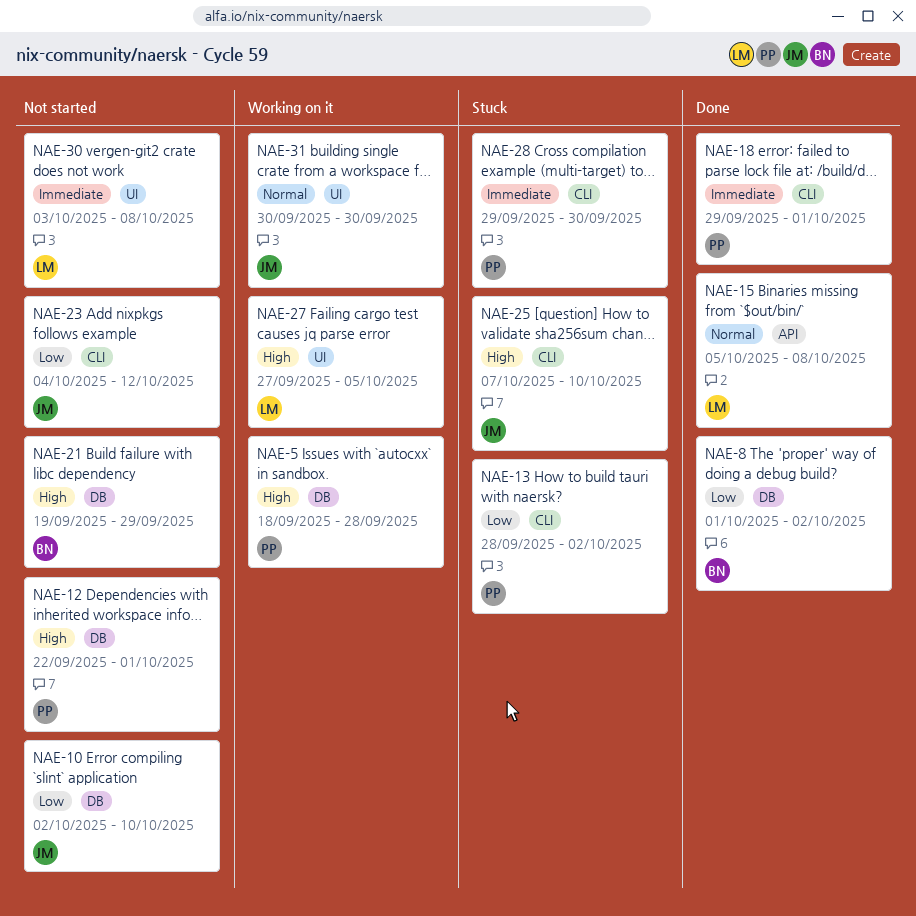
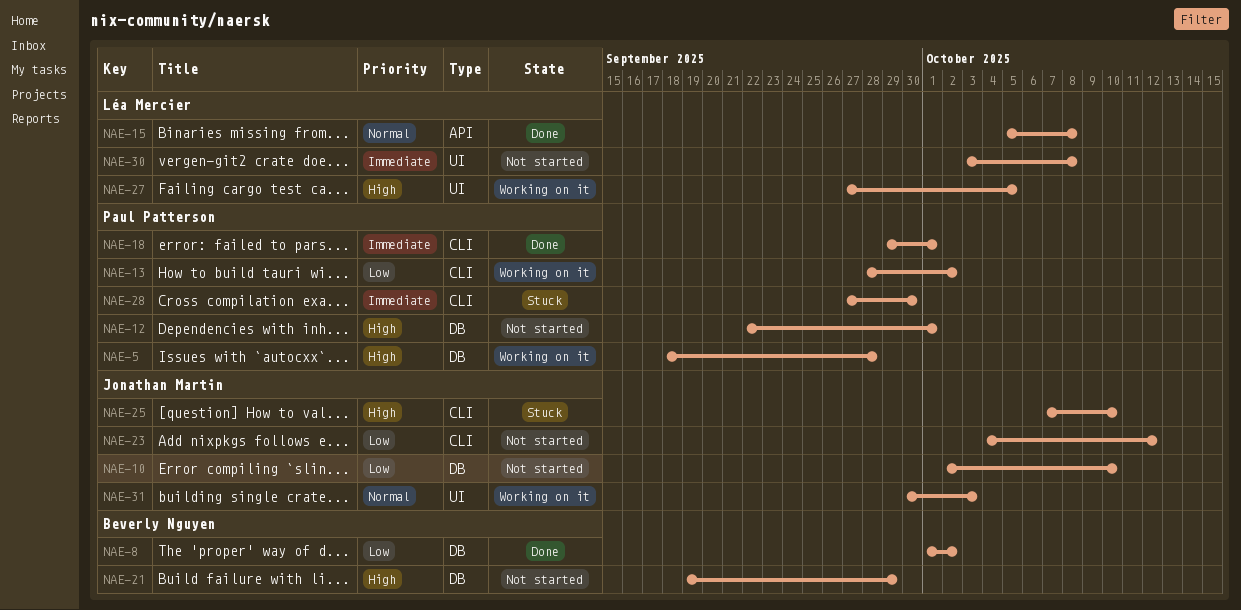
NAE-13, status: Stuck -> Working on it
NAE-28, start: Sep 29 -> Sep 27
NAE-31, due: Sep 30 -> Oct 3

